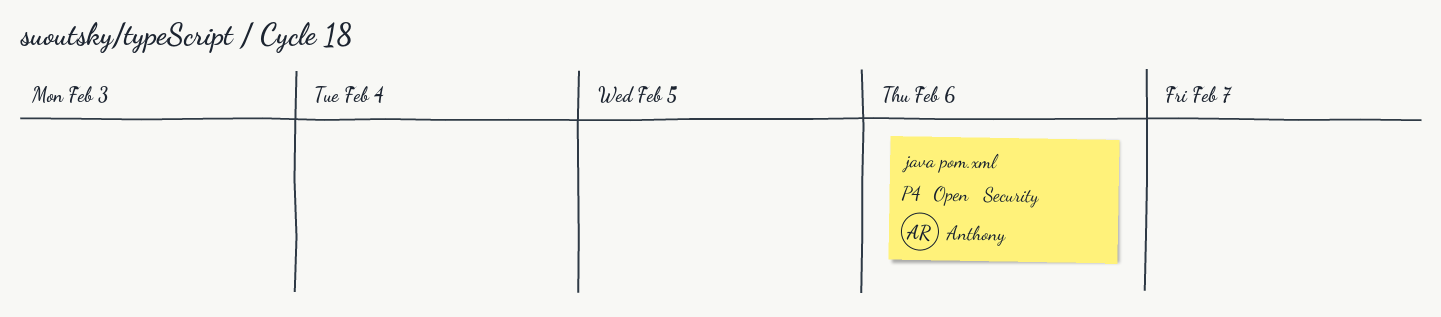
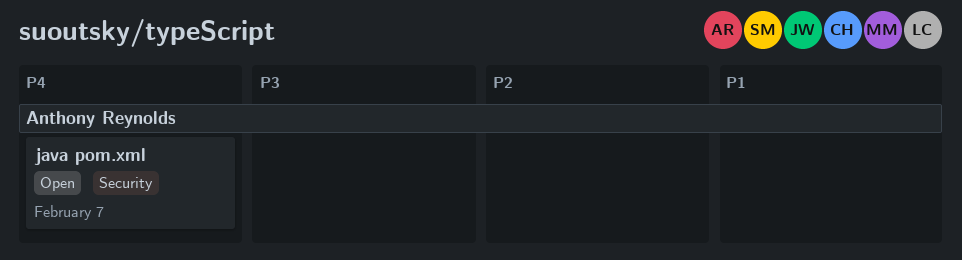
java pom.xml, due: Feb 6 -> Feb 7

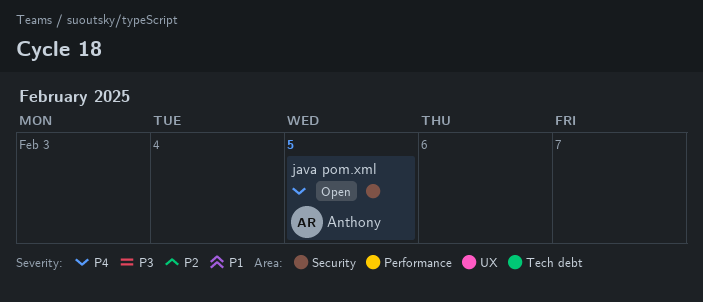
java pom.xml, due: Feb 7 -> Feb 5

